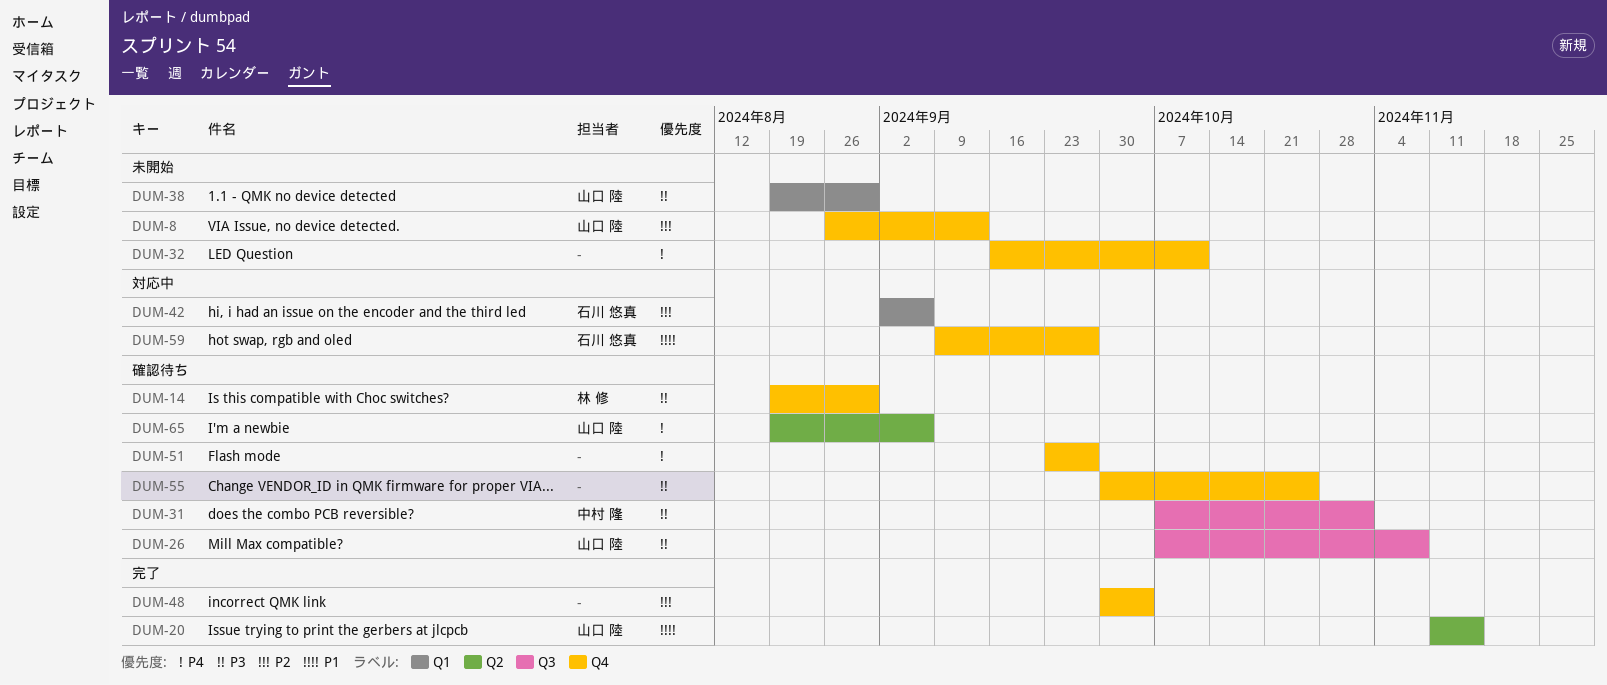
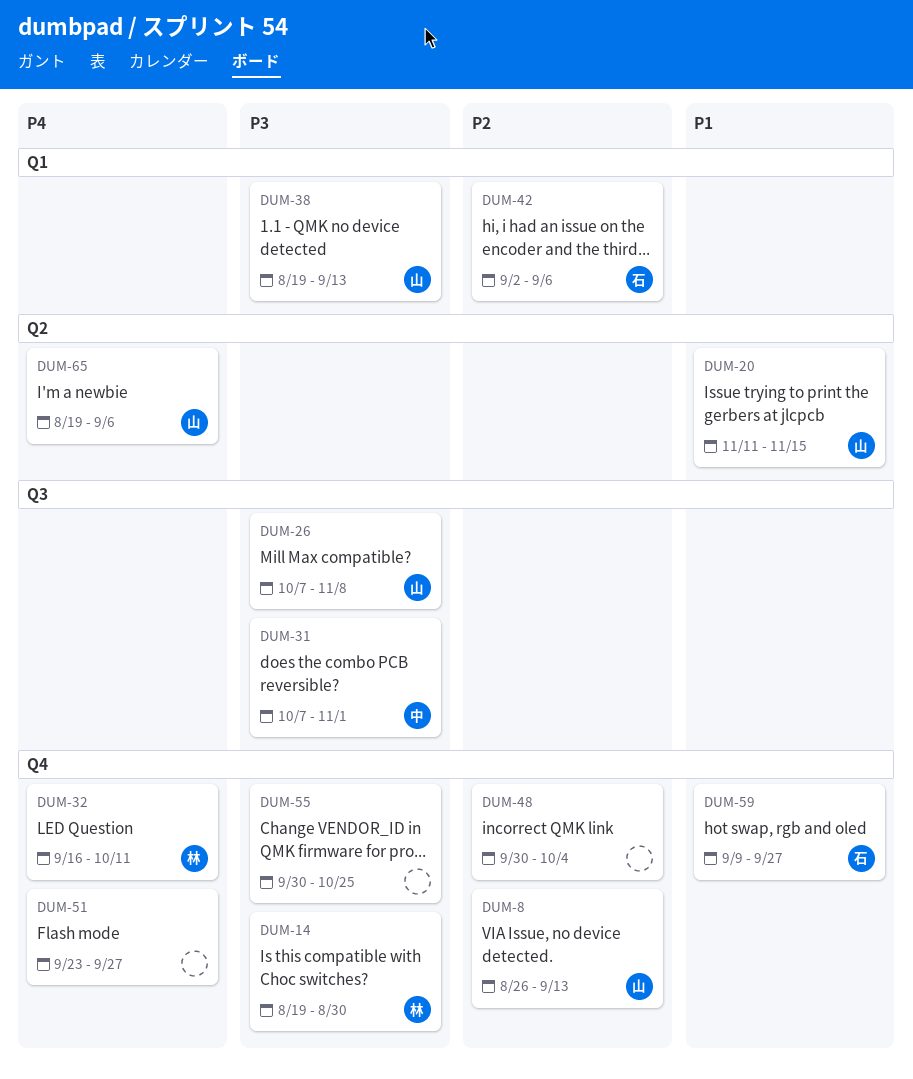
DUM-32, owner: none -> 林 修
DUM-38, due: Aug 30 -> Sep 13

